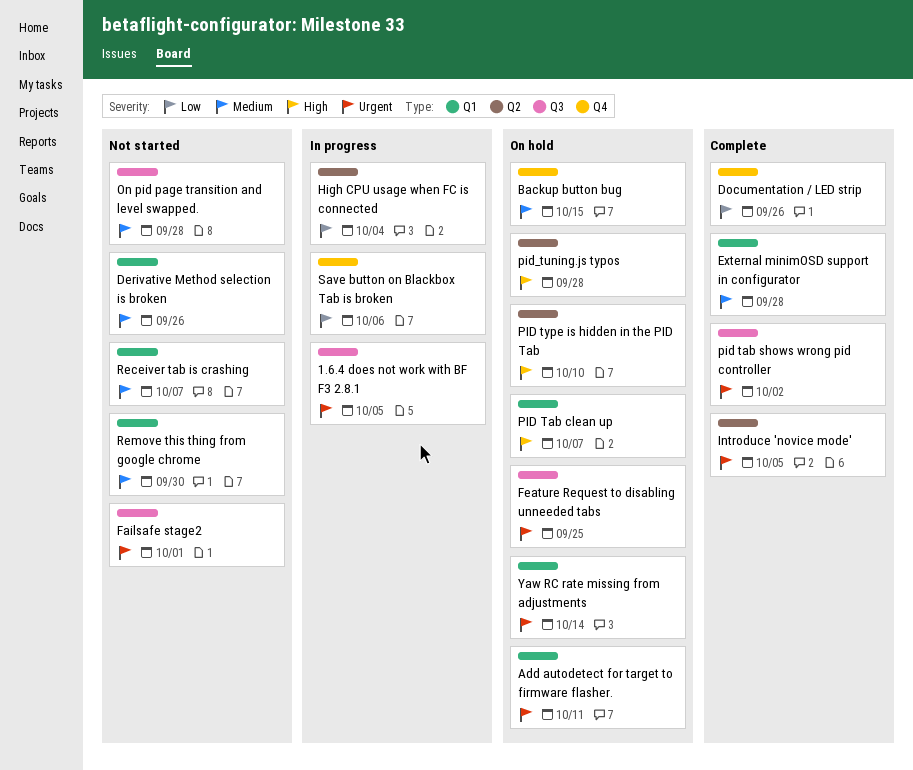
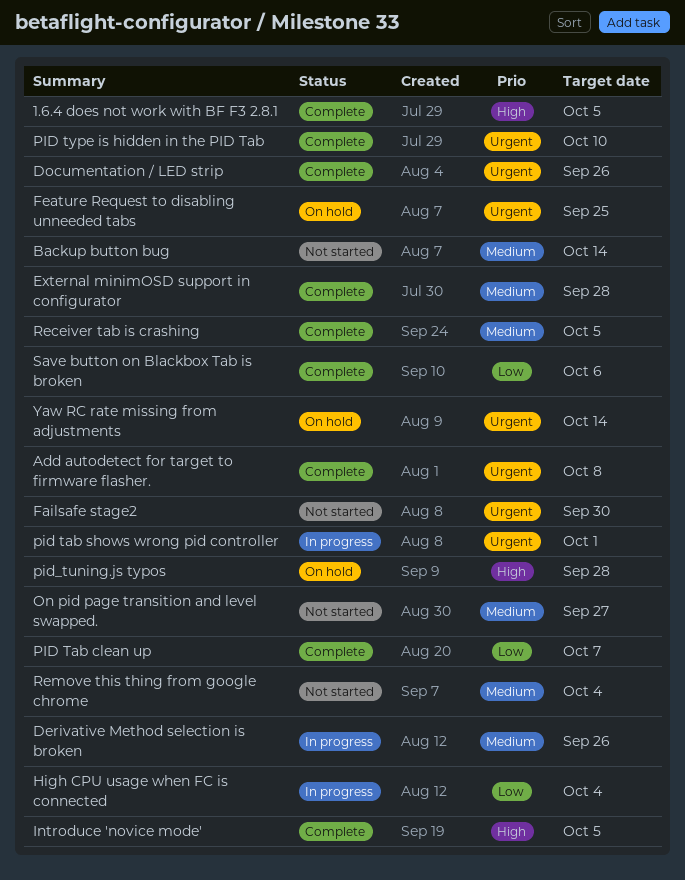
1.6.4 does not work with BF F3 2.8.1, status: In progress -> Complete
1.6.4 does not work with BF F3 2.8.1, priority: Urgent -> High
Add autodetect for target to firmware flasher., status: On hold -> Complete
Add autodetect for target to firmware flasher., due: Oct 11 -> Oct 8
Backup button bug, status: On hold -> Not started
Backup button bug, due: Oct 15 -> Oct 14
Derivative Method selection is broken, status: Not started -> In progress
Documentation / LED strip, priority: Low -> Urgent
Failsafe stage2, due: Oct 1 -> Sep 30
Introduce 'novice mode', priority: Urgent -> High
On pid page transition and level swapped., due: Sep 28 -> Sep 27
PID Tab clean up, status: On hold -> Complete
PID Tab clean up, priority: High -> Low
pid tab shows wrong pid controller, status: Complete -> In progress
pid tab shows wrong pid controller, due: Oct 2 -> Oct 1
PID type is hidden in the PID Tab, status: On hold -> Complete
PID type is hidden in the PID Tab, priority: High -> Urgent
Receiver tab is crashing, status: Not started -> Complete
Receiver tab is crashing, due: Oct 7 -> Oct 5
Remove this thing from google chrome, due: Sep 30 -> Oct 4
Save button on Blackbox Tab is broken, status: In progress -> Complete

